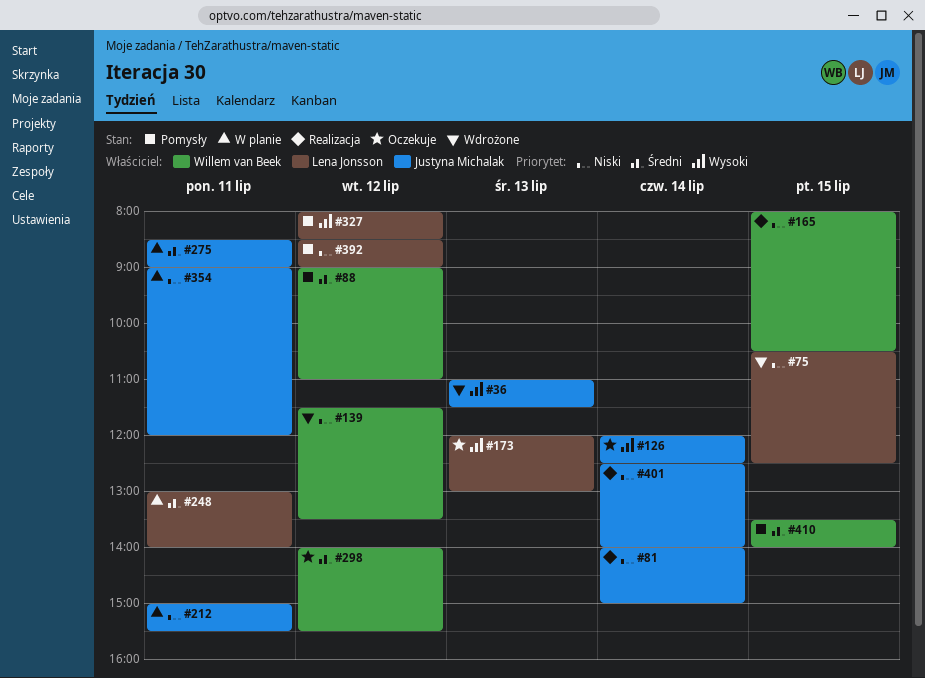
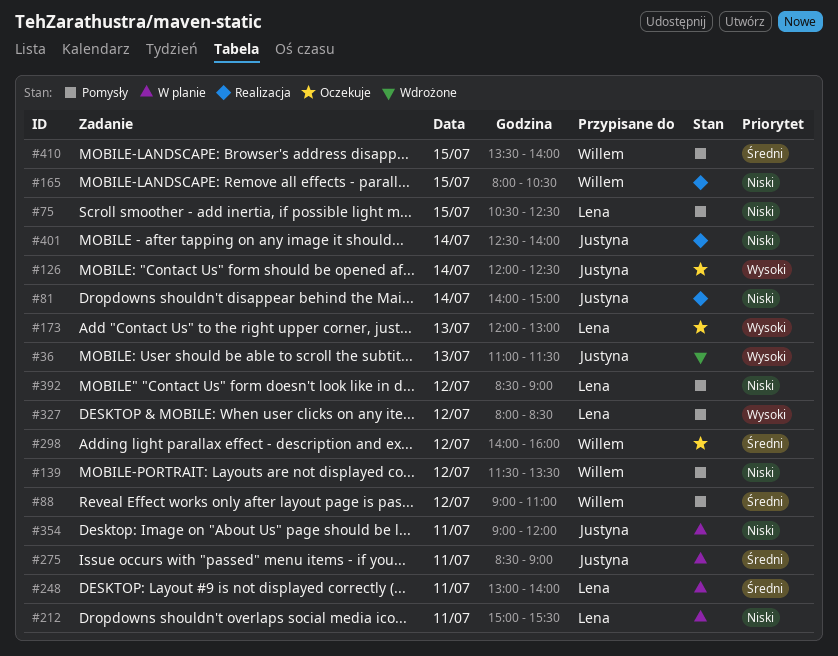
#75, status: Wdrożone -> Pomysły
#139, status: Wdrożone -> Pomysły
#212, owner: Justyna Michalak -> Lena Jonsson
#298, ends: 15:30 -> 16:00

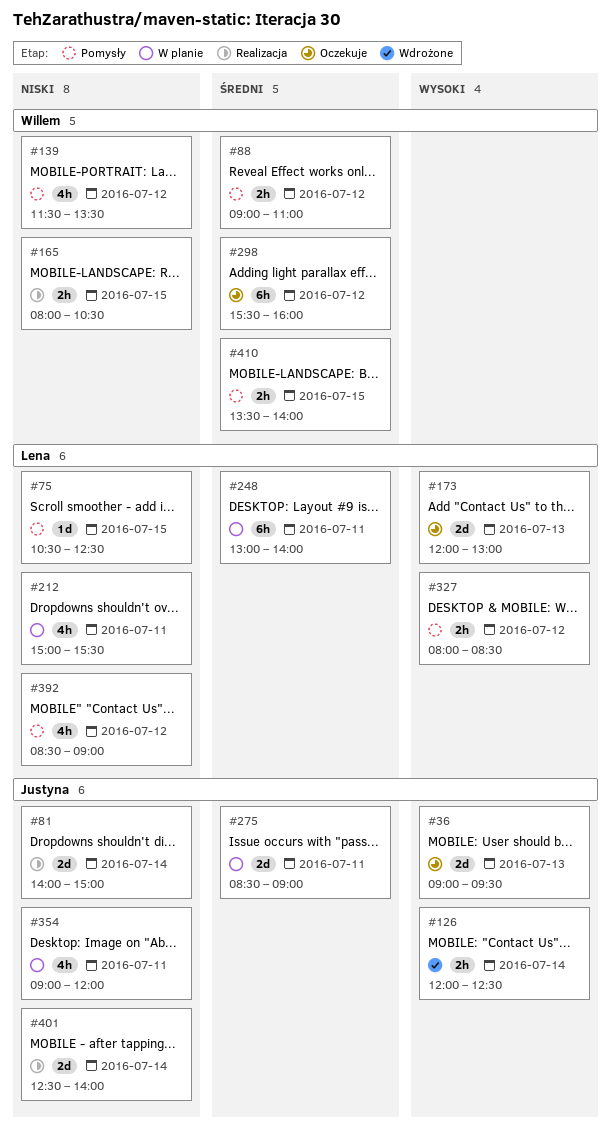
#36, status: Wdrożone -> Oczekuje
#36, begins: 11:00 -> 09:00
#36, ends: 11:30 -> 09:30
#126, status: Oczekuje -> Wdrożone
#298, begins: 14:00 -> 15:30

